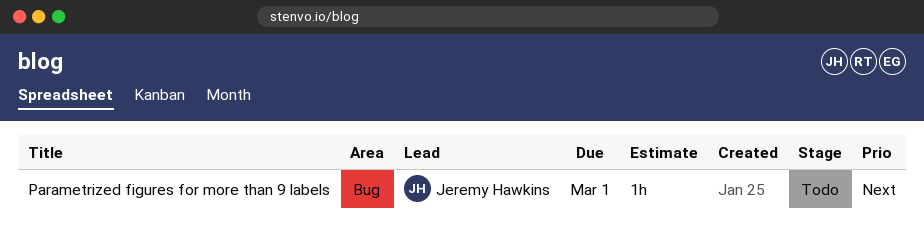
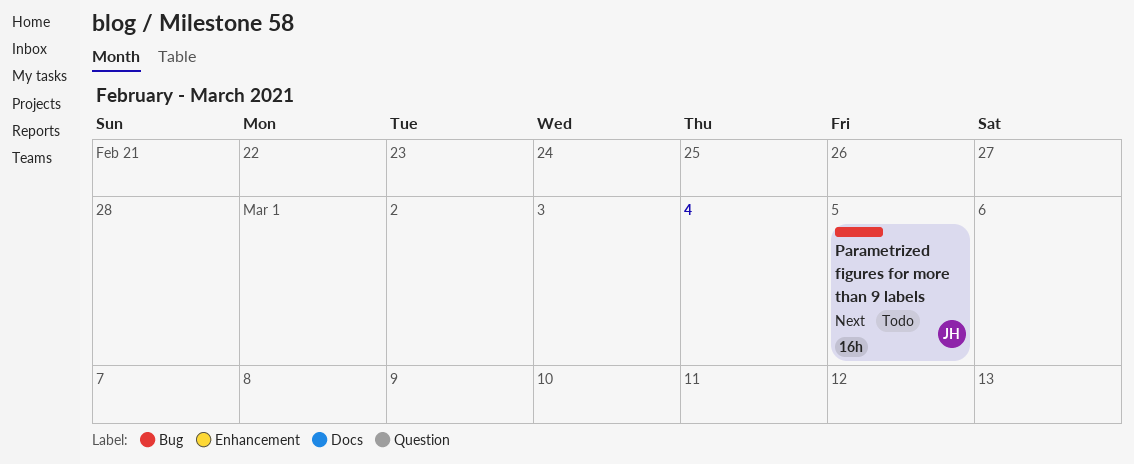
Parametrized figures for more than 9 labels, estimate: 1h -> 16h
Parametrized figures for more than 9 labels, due: Mar 1 -> Mar 5

